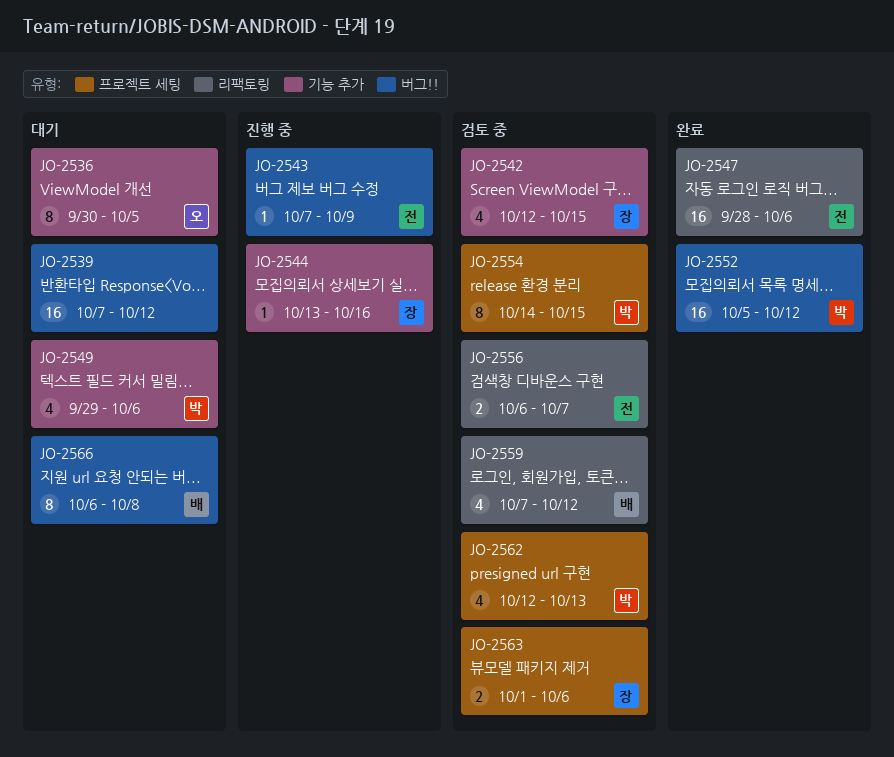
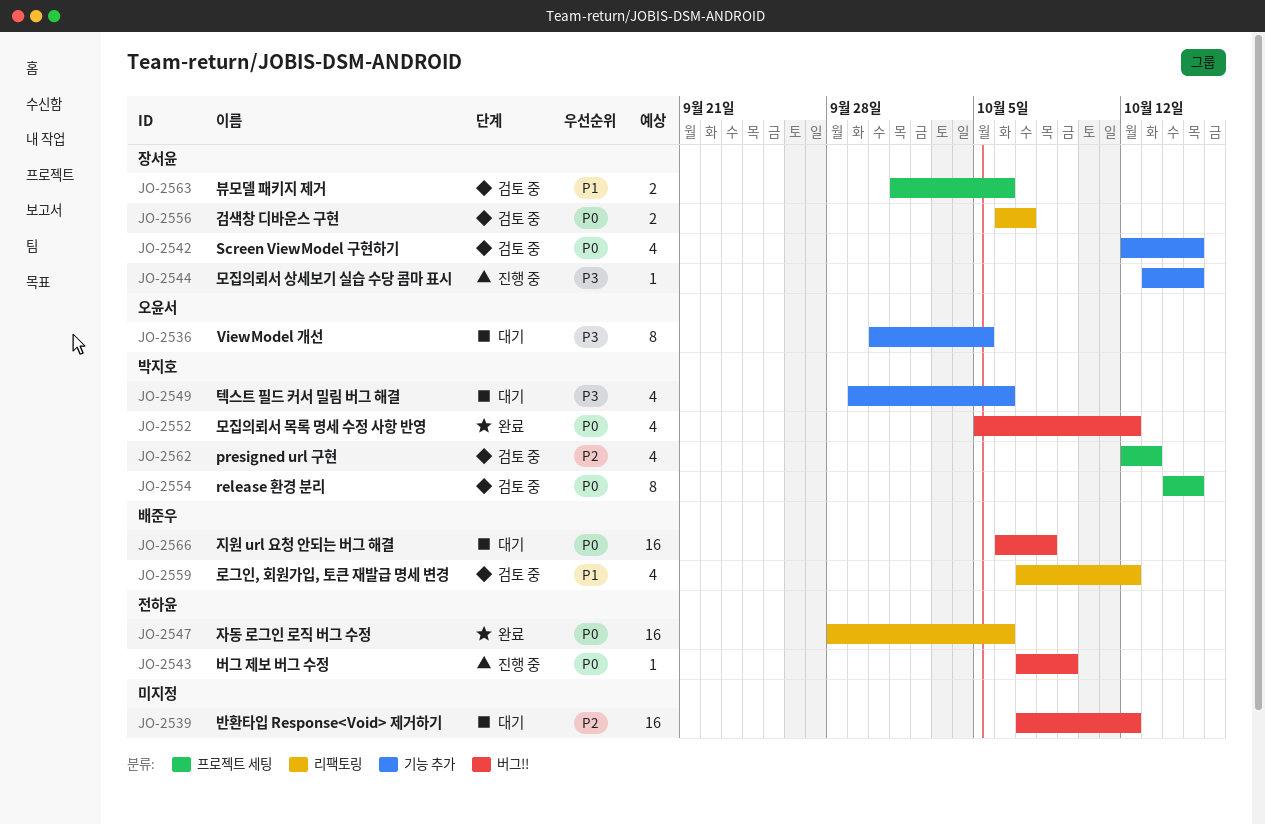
JO-2544, due: Oct 16 -> Oct 15
JO-2552, estimate: 16 -> 4
JO-2556, owner: 전하윤 -> 장서윤
JO-2566, estimate: 8 -> 16

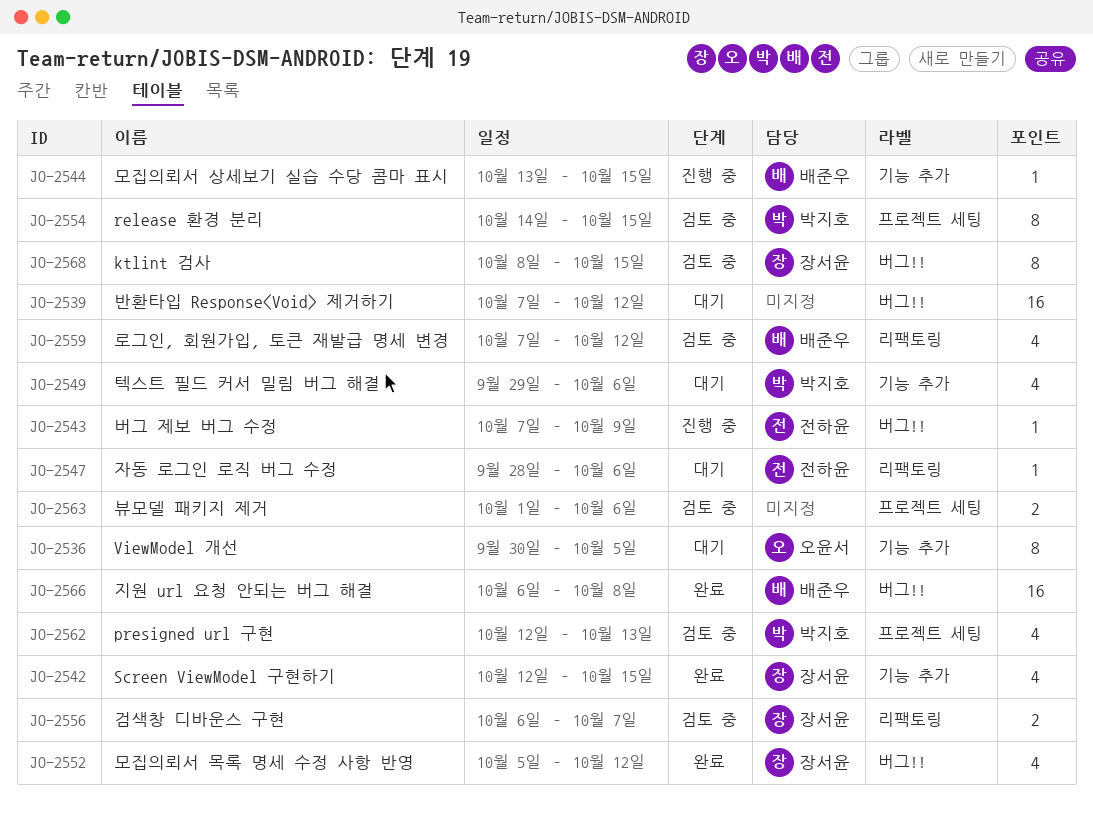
JO-2542, status: 검토 중 -> 완료
JO-2544, owner: 장서윤 -> 배준우
JO-2547, status: 완료 -> 대기
JO-2547, estimate: 16 -> 1
JO-2552, owner: 박지호 -> 장서윤
JO-2563, owner: 장서윤 -> none
JO-2566, status: 대기 -> 완료
JO-2568: none -> present

